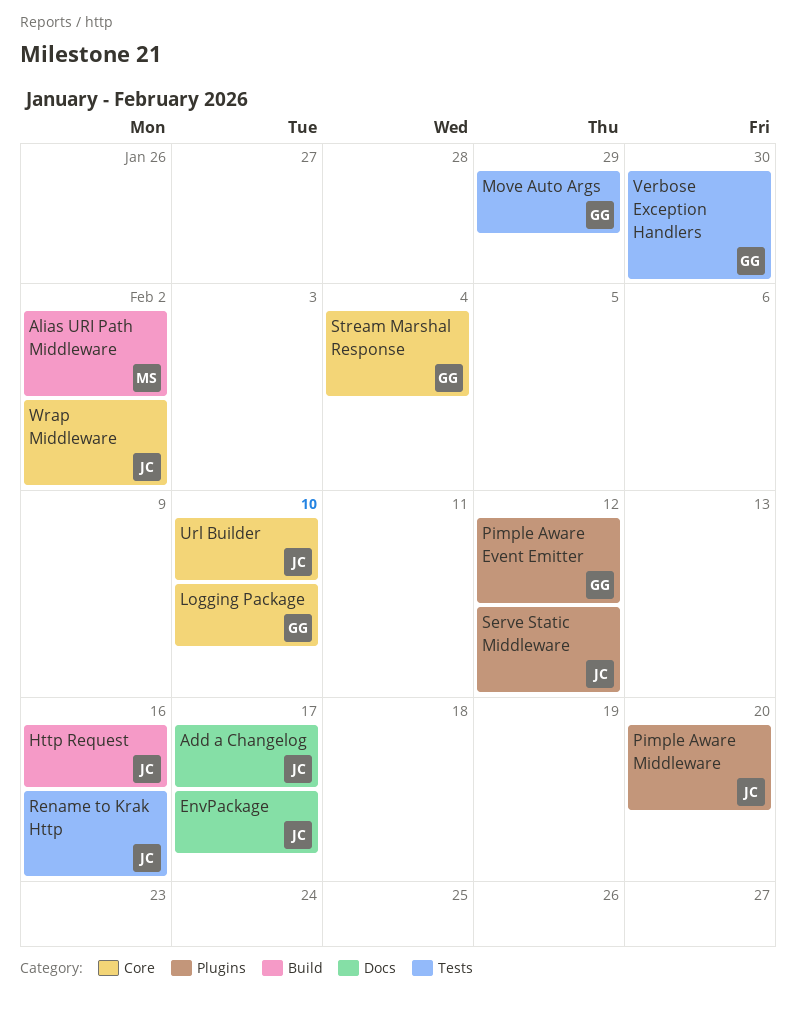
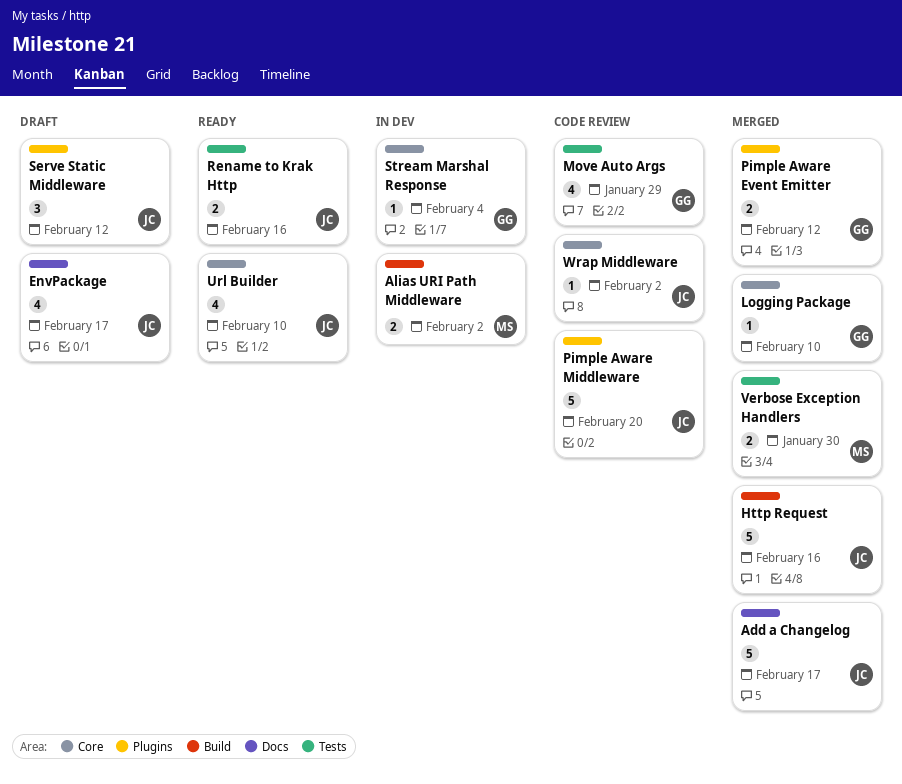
Verbose Exception Handlers, owner: GG -> MS

